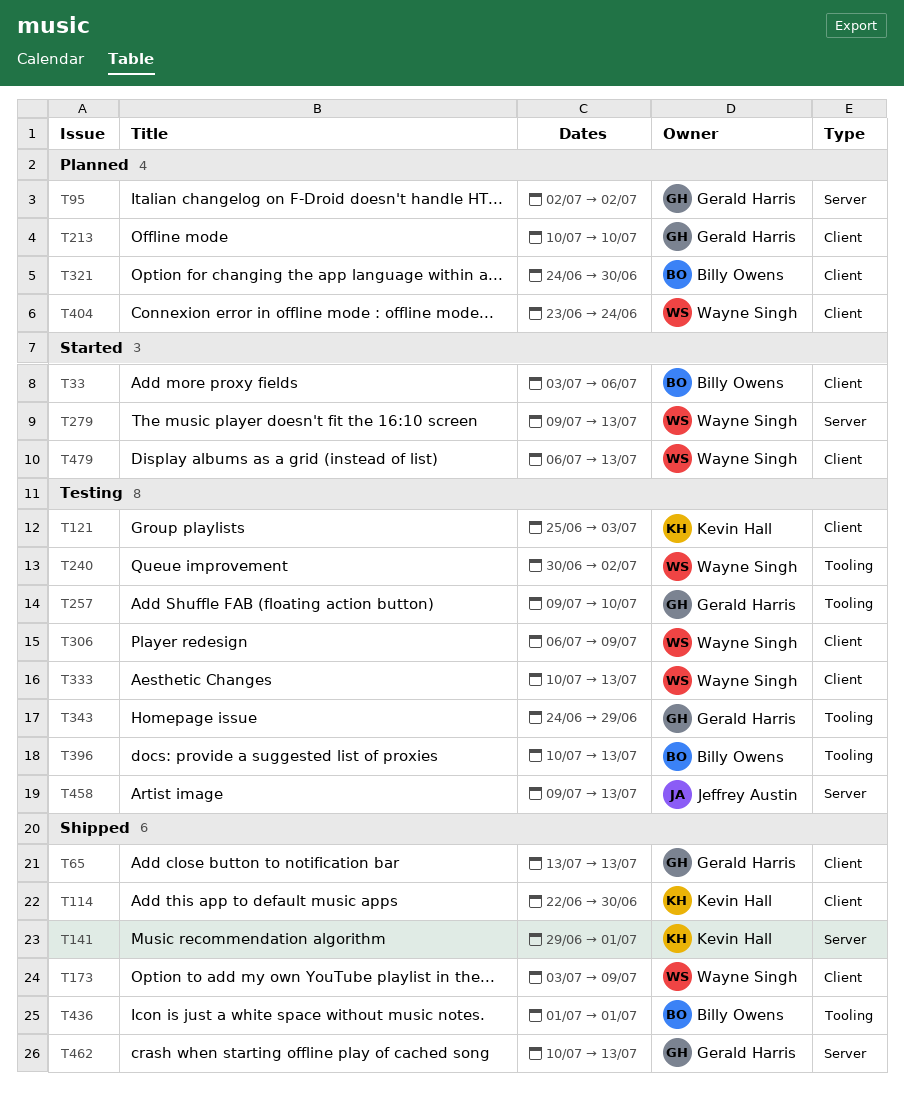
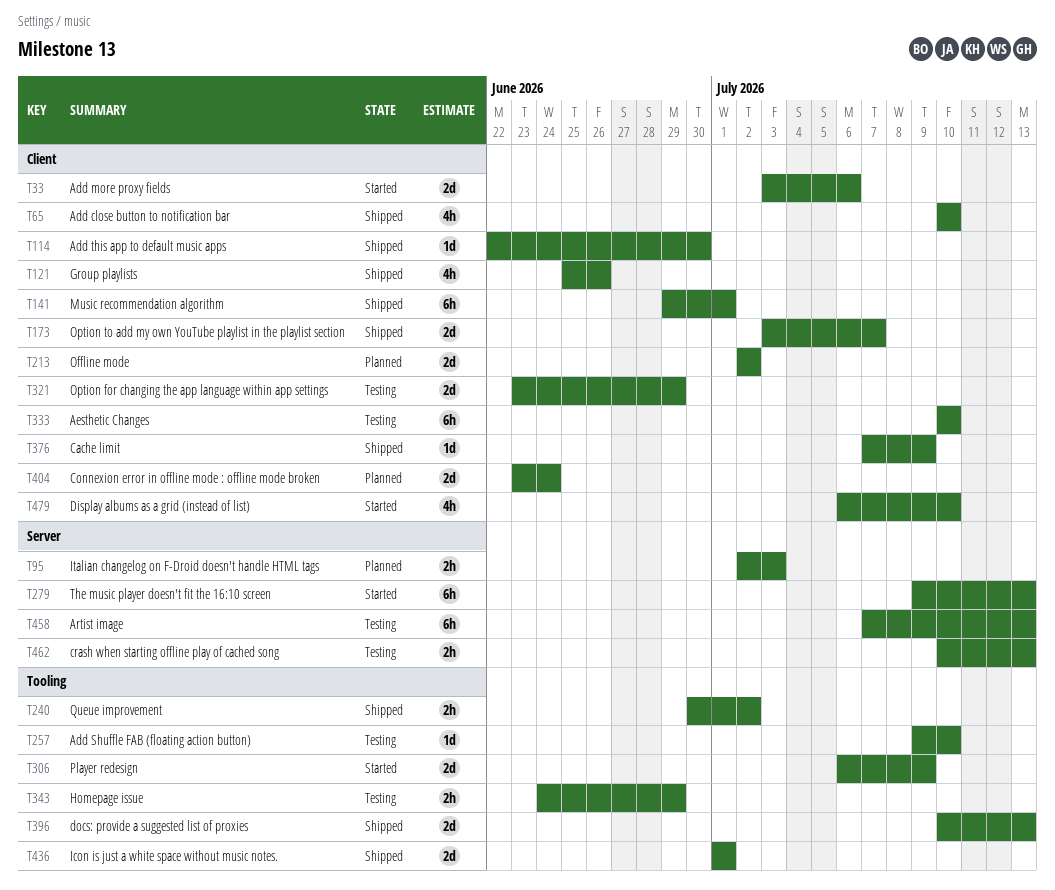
T65, start: Jul 13 -> Jul 10
T65, due: Jul 13 -> Jul 10
T95, due: Jul 2 -> Jul 3
T121, status: Testing -> Shipped
T121, due: Jul 3 -> Jun 26
T141, label: Server -> Client
T173, due: Jul 9 -> Jul 7
T213, start: Jul 10 -> Jul 2
T213, due: Jul 10 -> Jul 2
T240, status: Testing -> Shipped
T306, status: Testing -> Started
T306, label: Client -> Tooling
T321, status: Planned -> Testing
T321, start: Jun 24 -> Jun 23
T321, due: Jun 30 -> Jun 29
T333, due: Jul 13 -> Jul 10
T376: none -> present
T396, status: Testing -> Shipped
T458, start: Jul 9 -> Jul 7
T462, status: Shipped -> Testing
T479, due: Jul 13 -> Jul 10

